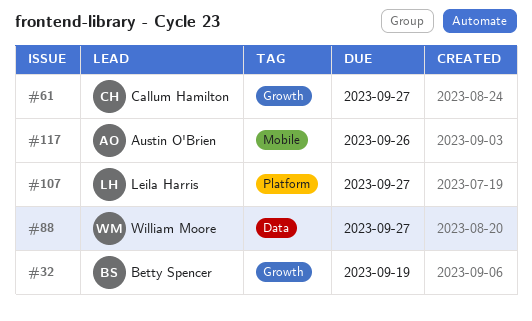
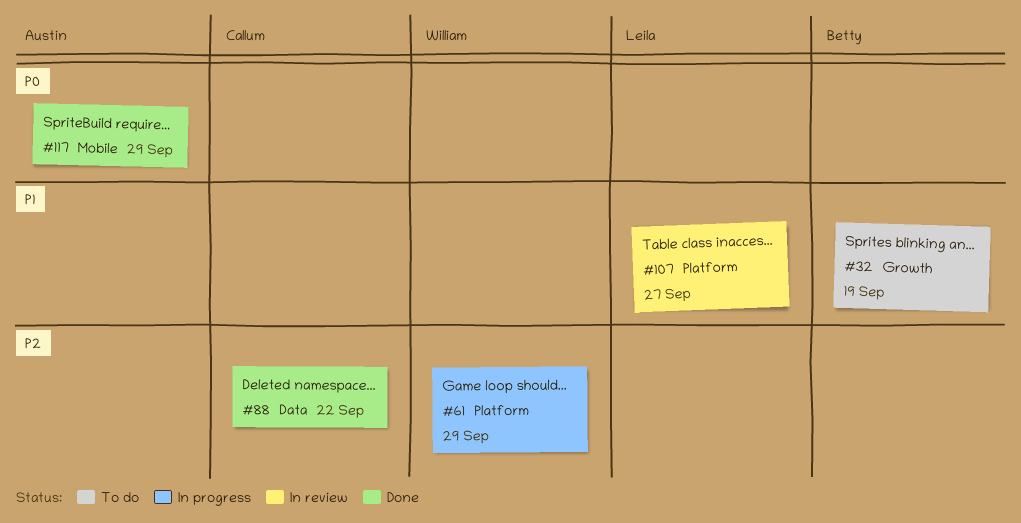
#61, owner: Callum Hamilton -> William Moore
#61, label: Growth -> Platform
#61, due: Sep 27 -> Sep 29
#88, owner: William Moore -> Callum Hamilton
#88, due: Sep 27 -> Sep 22
#117, due: Sep 26 -> Sep 29

